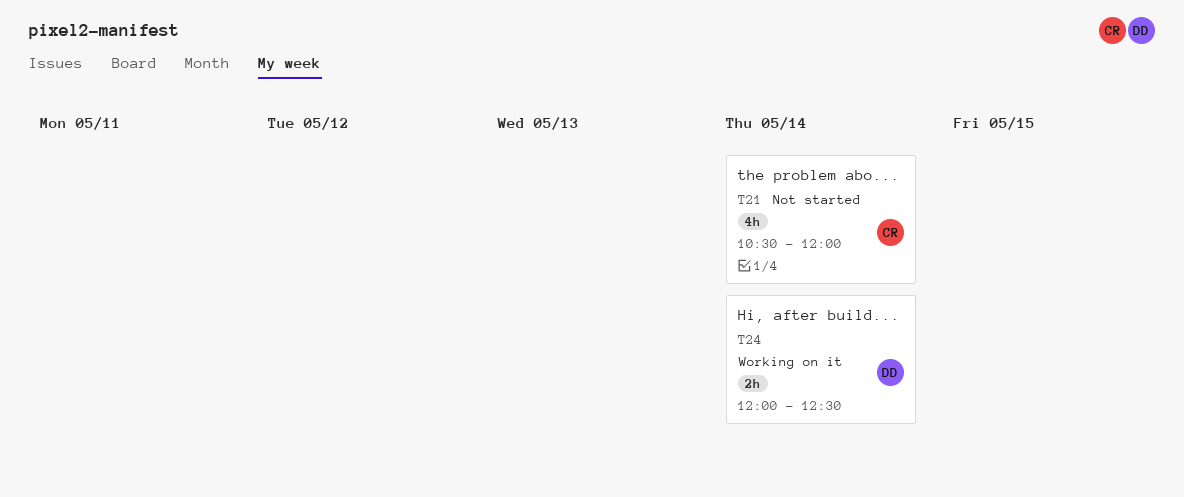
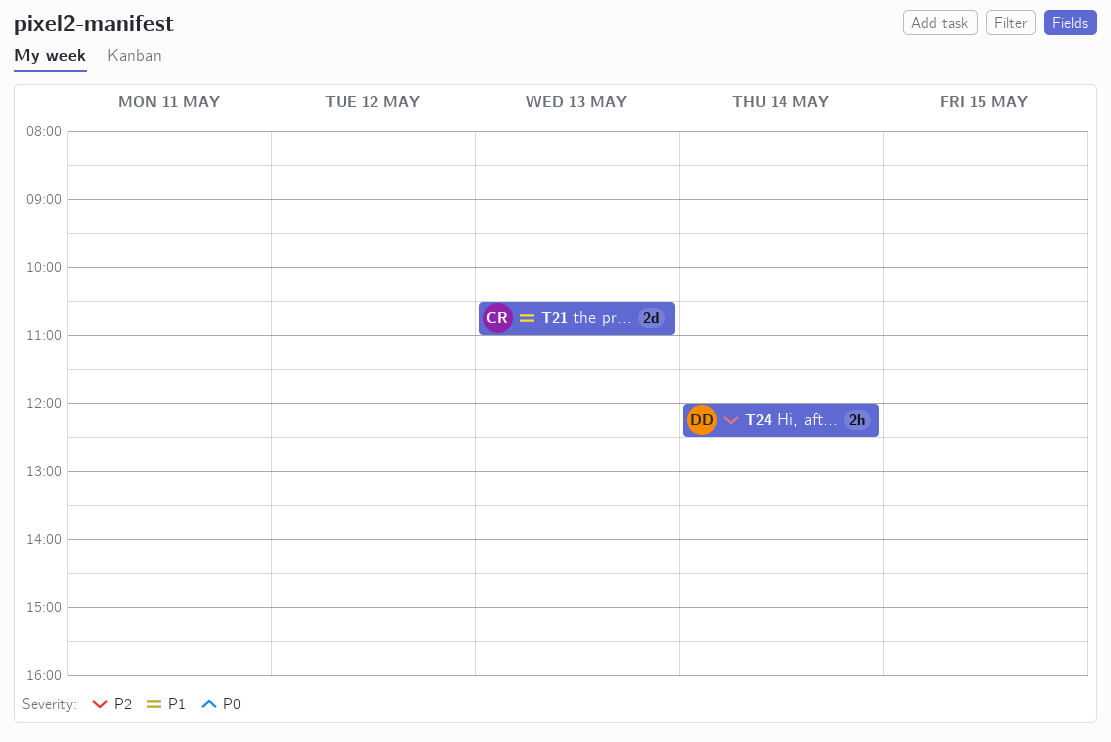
T21, estimate: 4h -> 2d
T21, day: May 14 -> May 13
T21, ends: 12:00 -> 11:00

